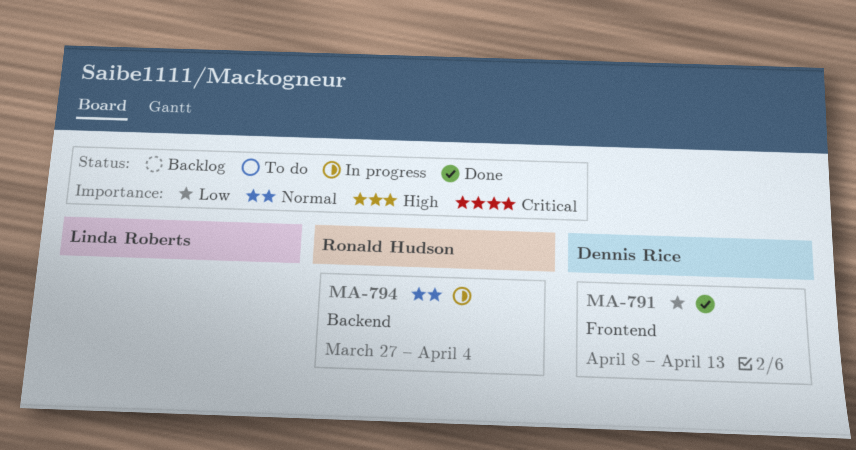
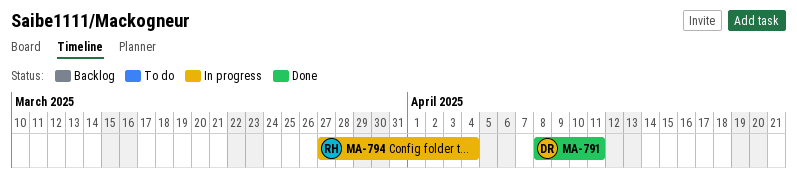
MA-791, due: Apr 13 -> Apr 11

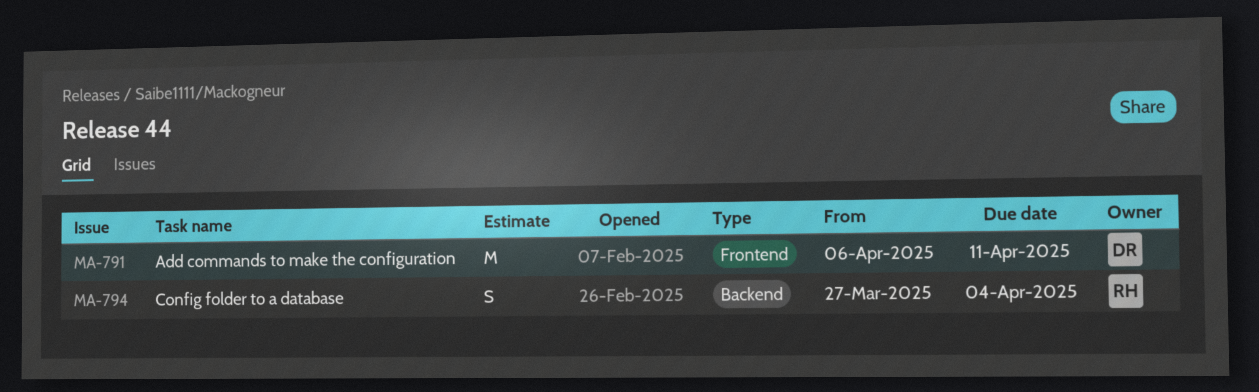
MA-791, start: Apr 8 -> Apr 6

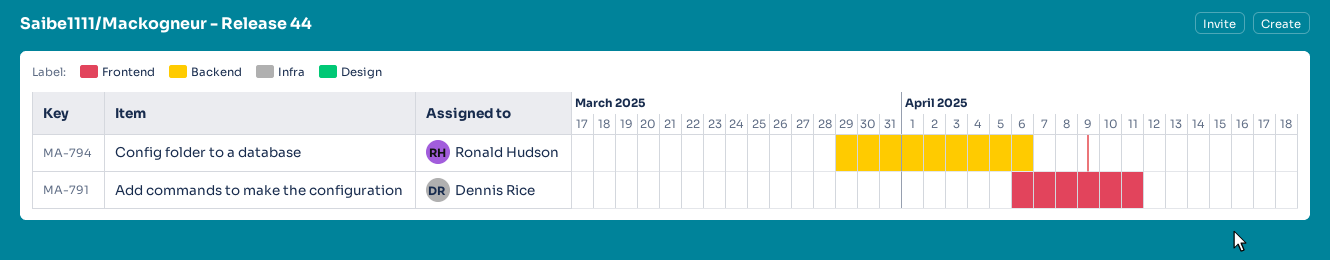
MA-794, start: Mar 27 -> Mar 29
MA-794, due: Apr 4 -> Apr 6

